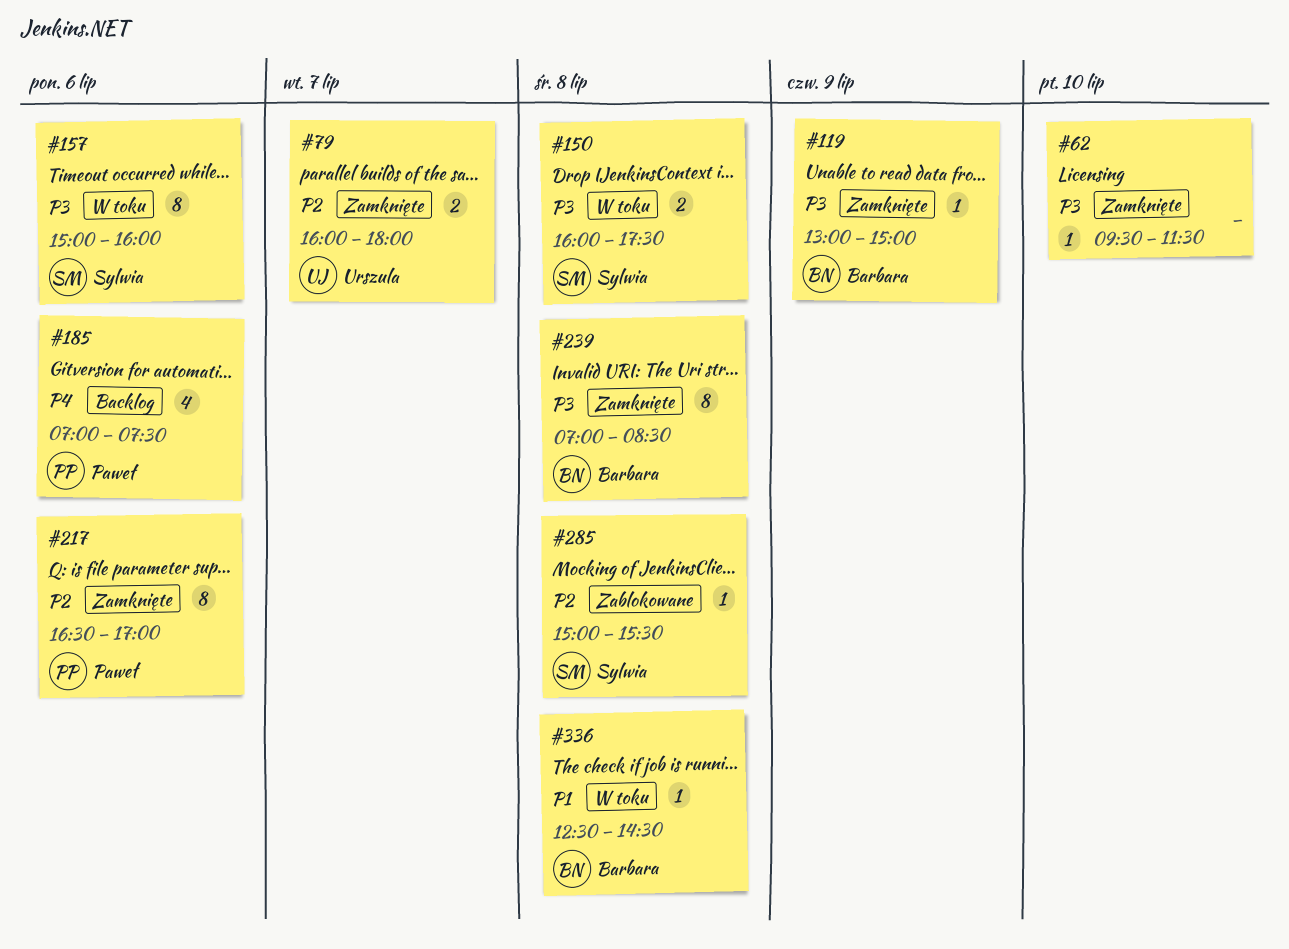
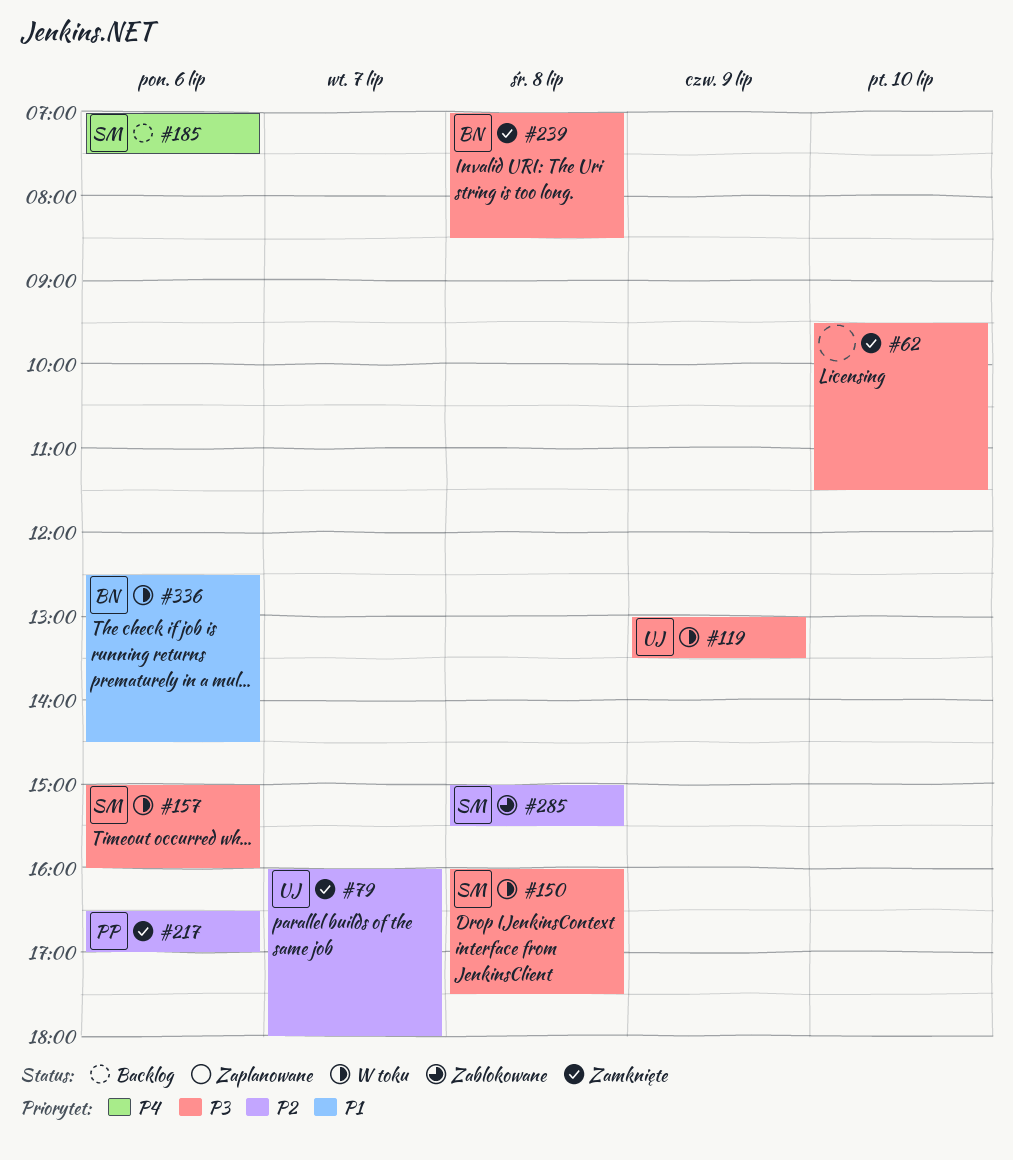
#119, status: Zamknięte -> W toku
#119, owner: Barbara -> Urszula
#119, ends: 15:00 -> 13:30
#185, owner: Paweł -> Sylwia
#336, day: Jul 8 -> Jul 6

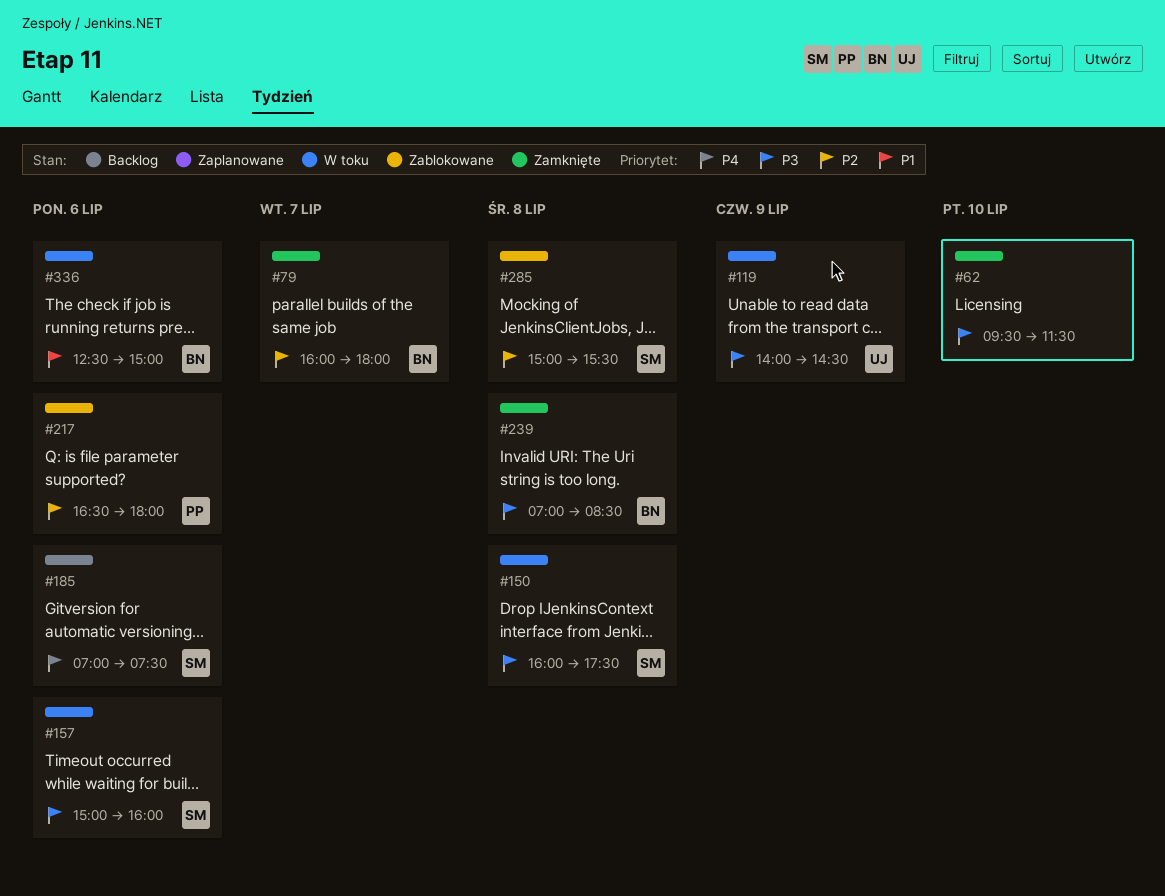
#79, owner: UJ -> BN
#119, begins: 13:00 -> 14:00
#119, ends: 13:30 -> 14:30
#217, status: Zamknięte -> Zablokowane
#217, ends: 17:00 -> 18:00
#336, ends: 14:30 -> 15:00

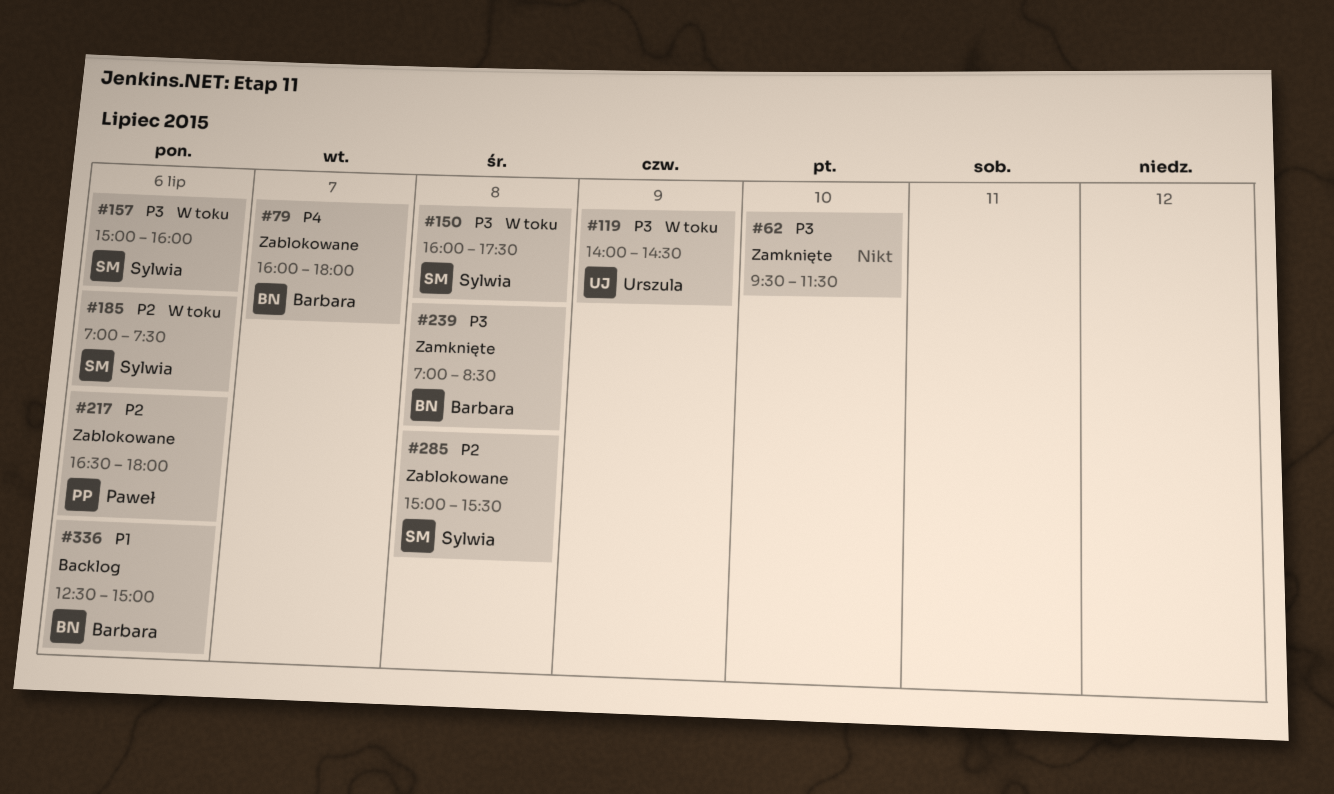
#79, status: Zamknięte -> Zablokowane
#79, priority: P2 -> P4
#185, status: Backlog -> W toku
#185, priority: P4 -> P2
#336, status: W toku -> Backlog

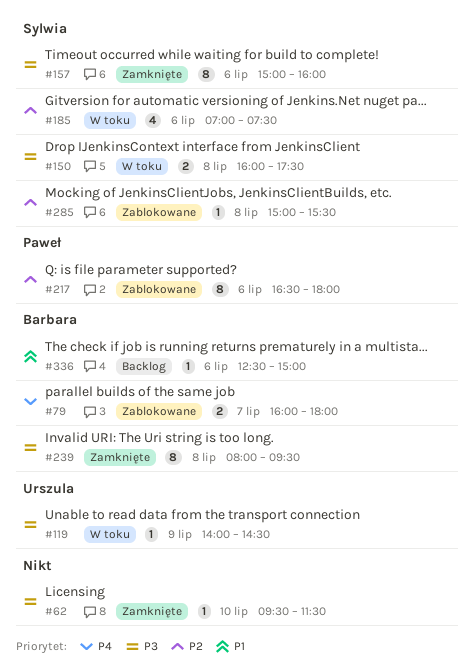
#157, status: W toku -> Zamknięte
#239, begins: 07:00 -> 08:00
#239, ends: 08:30 -> 09:30

